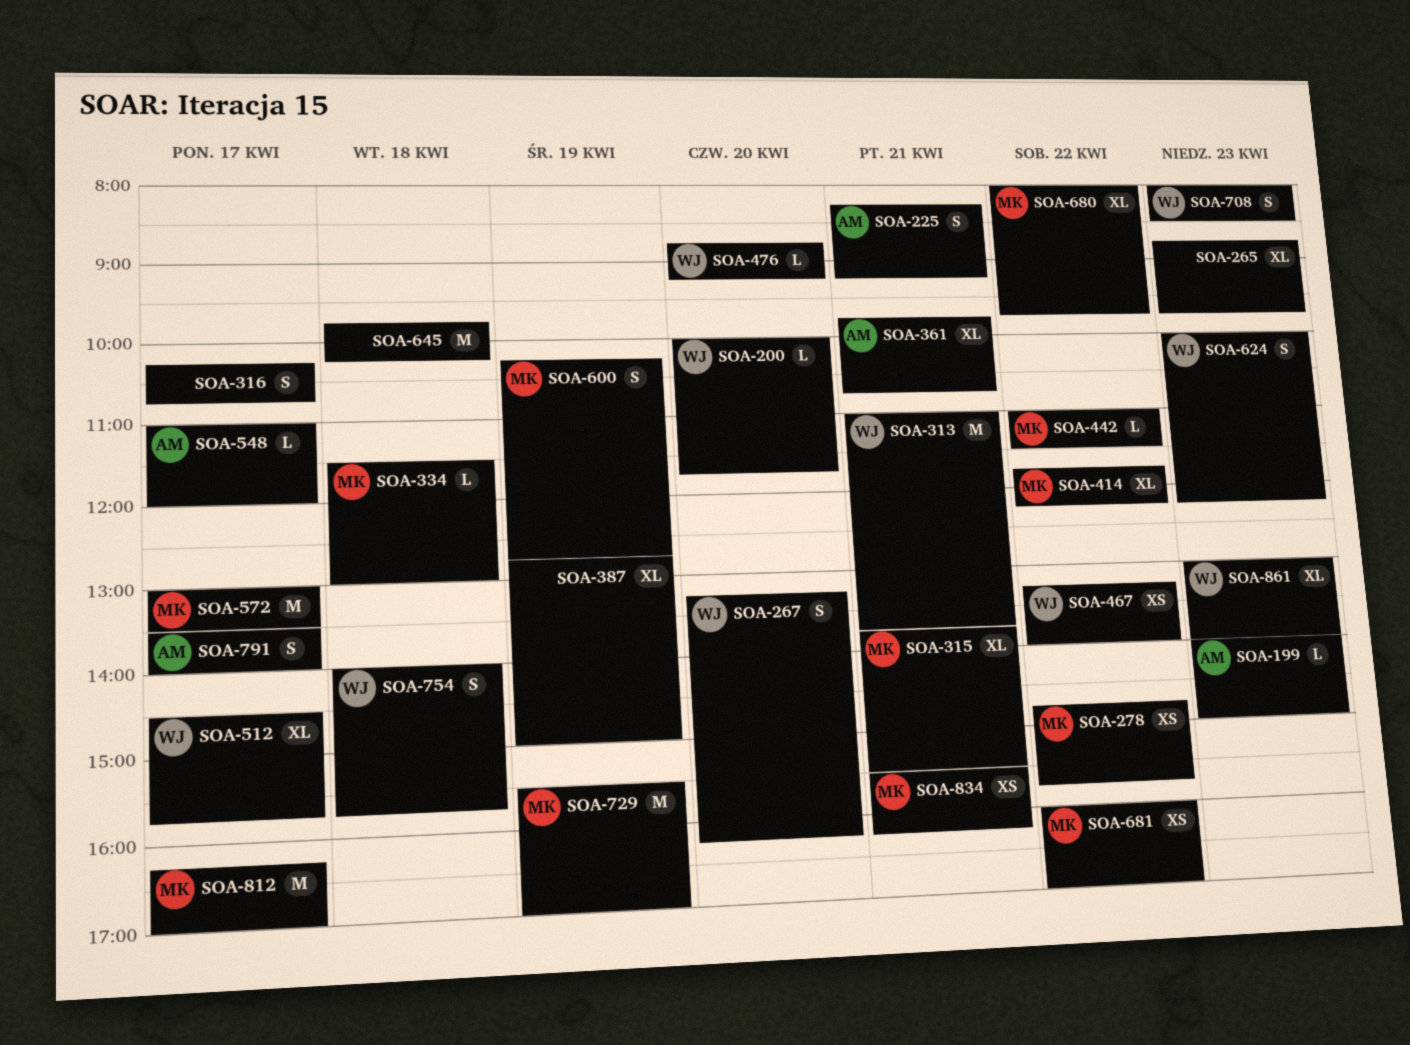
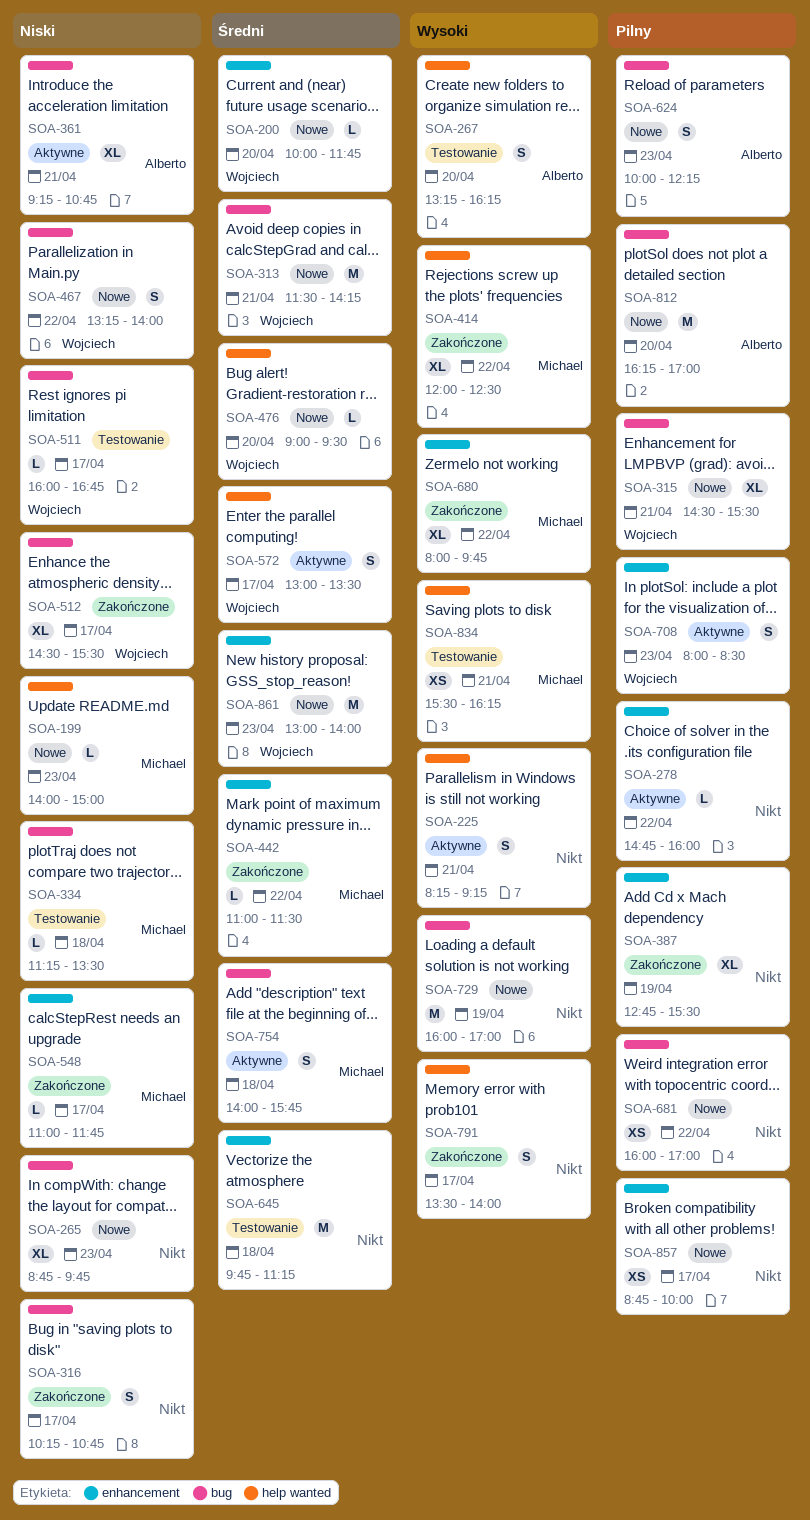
SOA-199, owner: Alberto -> Michael
SOA-225, owner: Alberto -> none
SOA-267, owner: Wojciech -> Alberto
SOA-278, owner: Michael -> none
SOA-278, estimate: XS -> L
SOA-278, ends: 15:45 -> 16:00
SOA-313, begins: 11:00 -> 11:30
SOA-313, ends: 13:45 -> 14:15
SOA-315, owner: Michael -> Wojciech
SOA-315, begins: 13:45 -> 14:30
SOA-334, begins: 11:30 -> 11:15
SOA-334, ends: 13:00 -> 13:30
SOA-361, begins: 09:45 -> 09:15
SOA-387, ends: 15:00 -> 15:30
SOA-414, begins: 11:45 -> 12:00
SOA-414, ends: 12:15 -> 12:30
SOA-467, estimate: XS -> S
SOA-476, begins: 08:45 -> 09:00
SOA-476, ends: 09:15 -> 09:30
SOA-511: none -> present
SOA-512, ends: 15:45 -> 15:30
SOA-548, owner: Alberto -> Michael
SOA-548, ends: 12:00 -> 11:45
SOA-572, owner: Michael -> Wojciech
SOA-572, estimate: M -> S
SOA-600: present -> none
SOA-624, owner: Wojciech -> Alberto
SOA-645, ends: 10:15 -> 11:15
SOA-681, owner: Michael -> none
SOA-729, owner: Michael -> none
SOA-729, begins: 15:30 -> 16:00
SOA-754, owner: Wojciech -> Michael
SOA-791, owner: Alberto -> none
SOA-812, owner: Michael -> Alberto
SOA-812, day: Apr 17 -> Apr 20
SOA-857: none -> present
SOA-861, estimate: XL -> M

